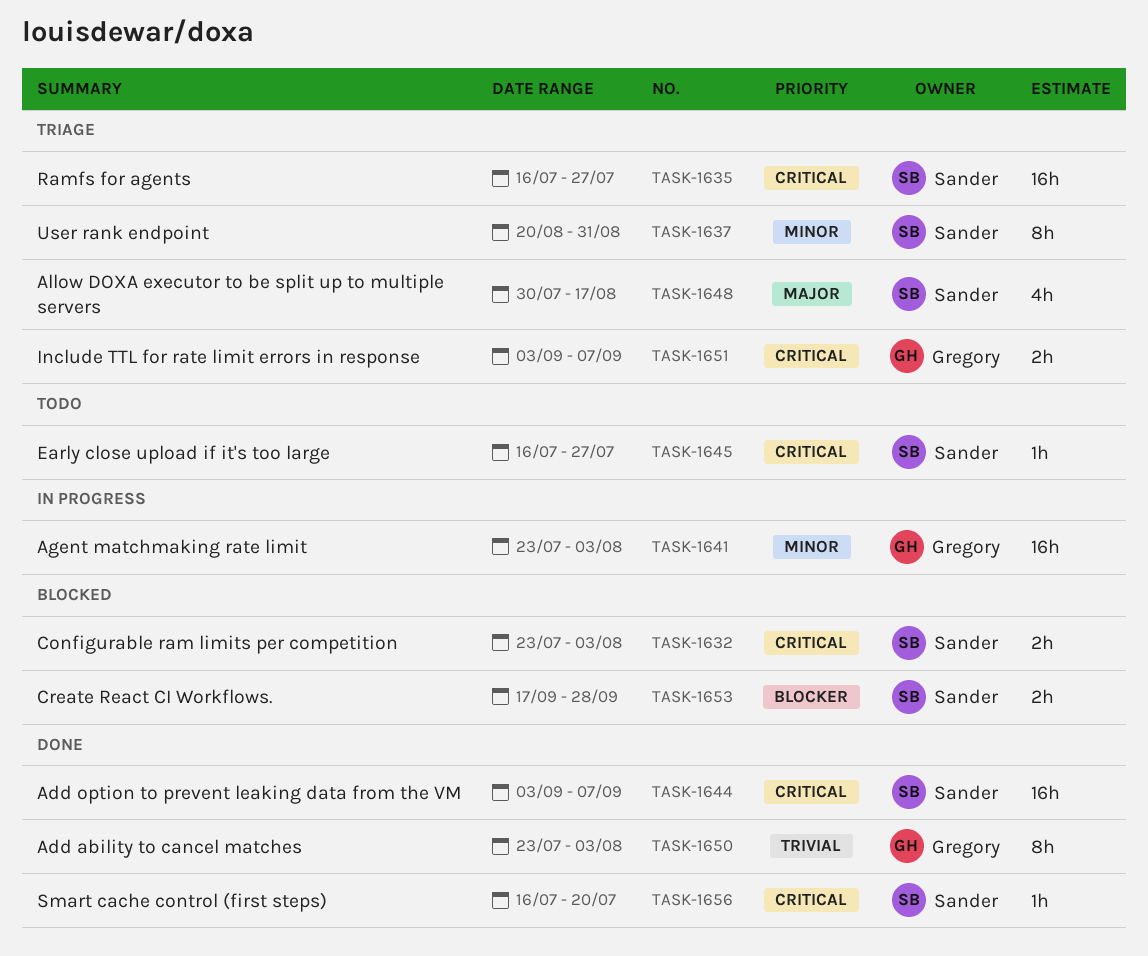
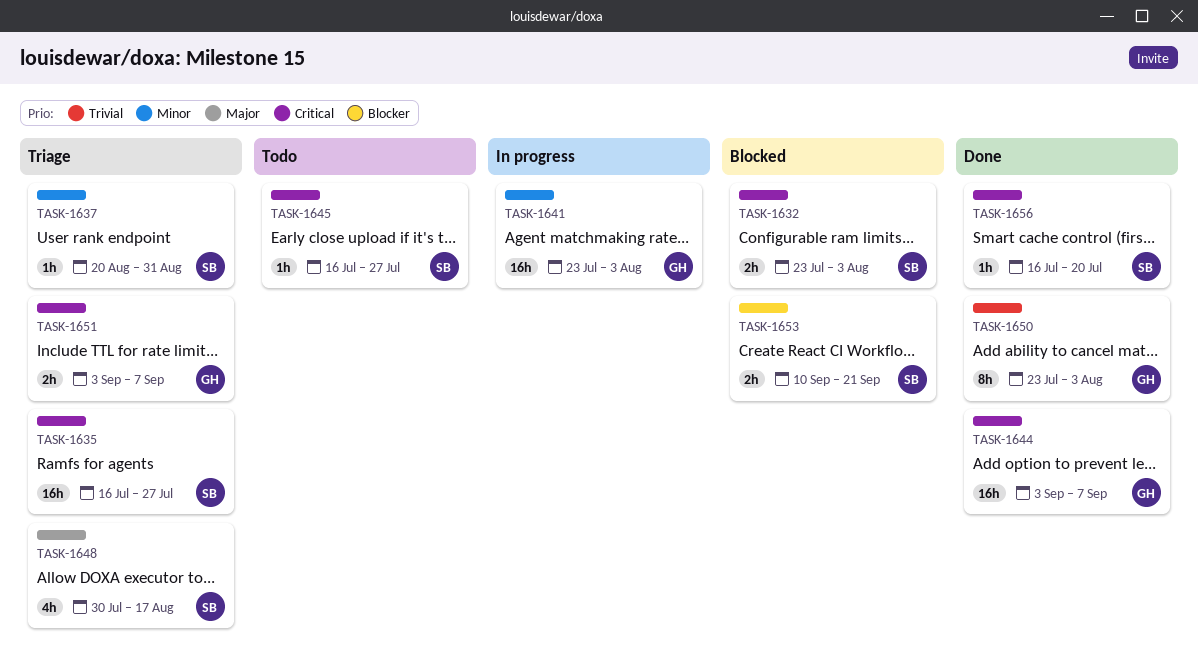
TASK-1637, estimate: 8h -> 1h
TASK-1644, owner: Sander -> Gregory
TASK-1653, start: Sep 17 -> Sep 10
TASK-1653, due: Sep 28 -> Sep 21

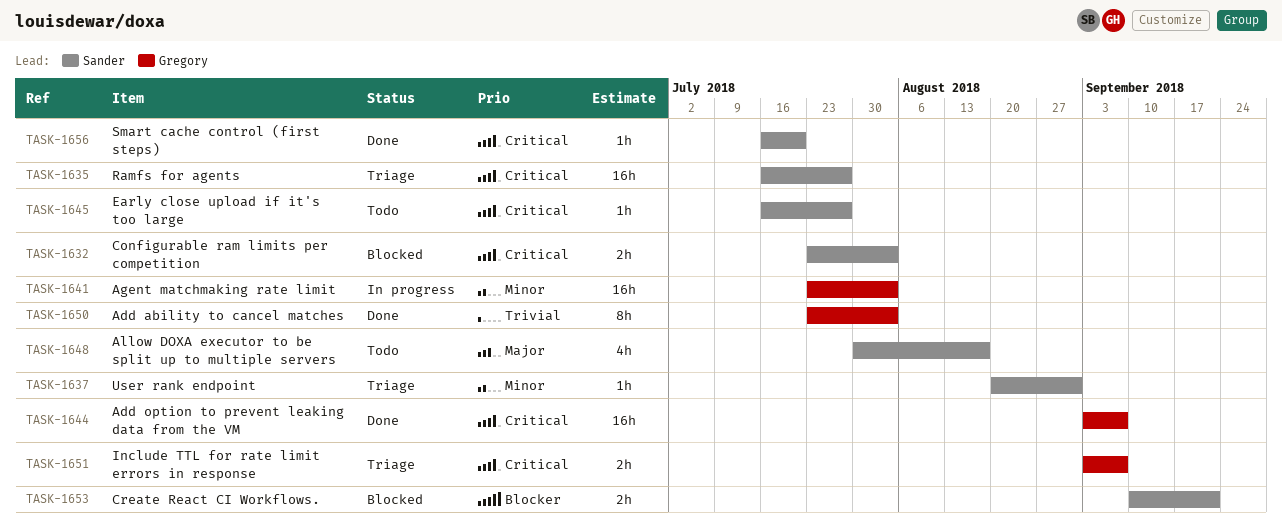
TASK-1648, status: Triage -> Todo

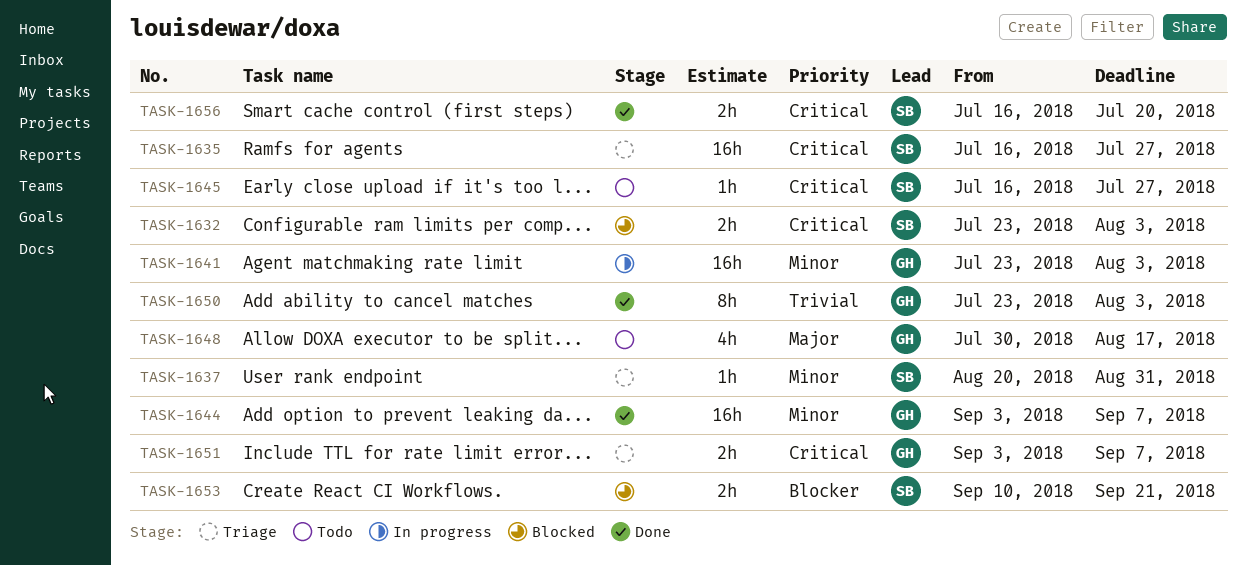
TASK-1644, priority: Critical -> Minor
TASK-1648, owner: Sander -> Gregory
TASK-1656, estimate: 1h -> 2h

